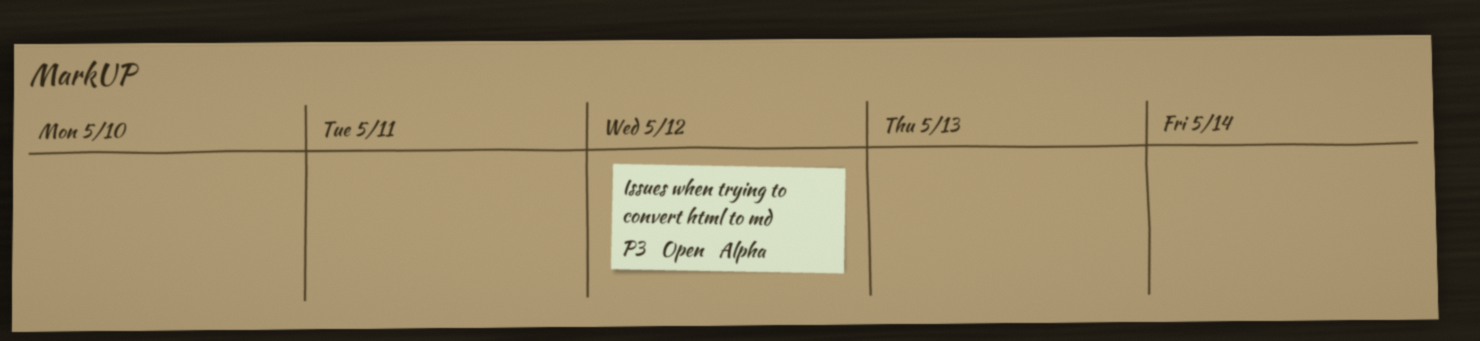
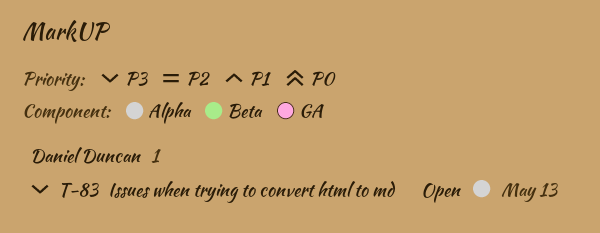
Issues when trying to convert html to md, due: May 12 -> May 13

